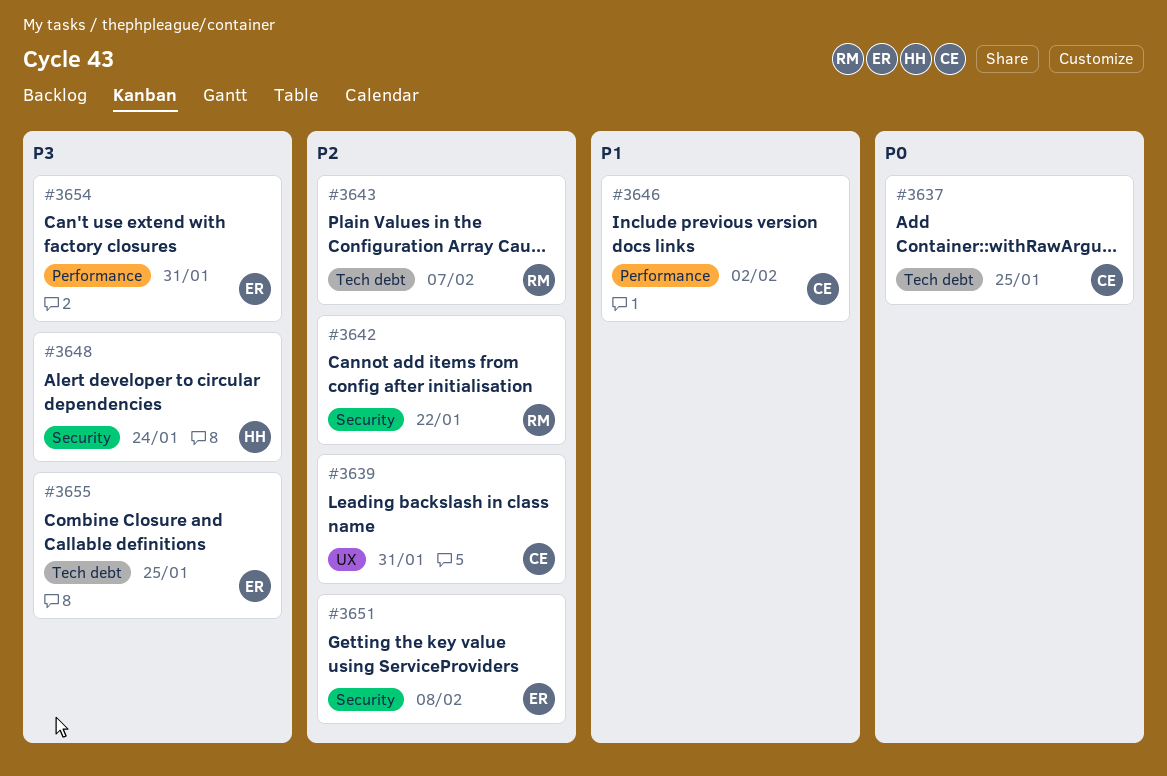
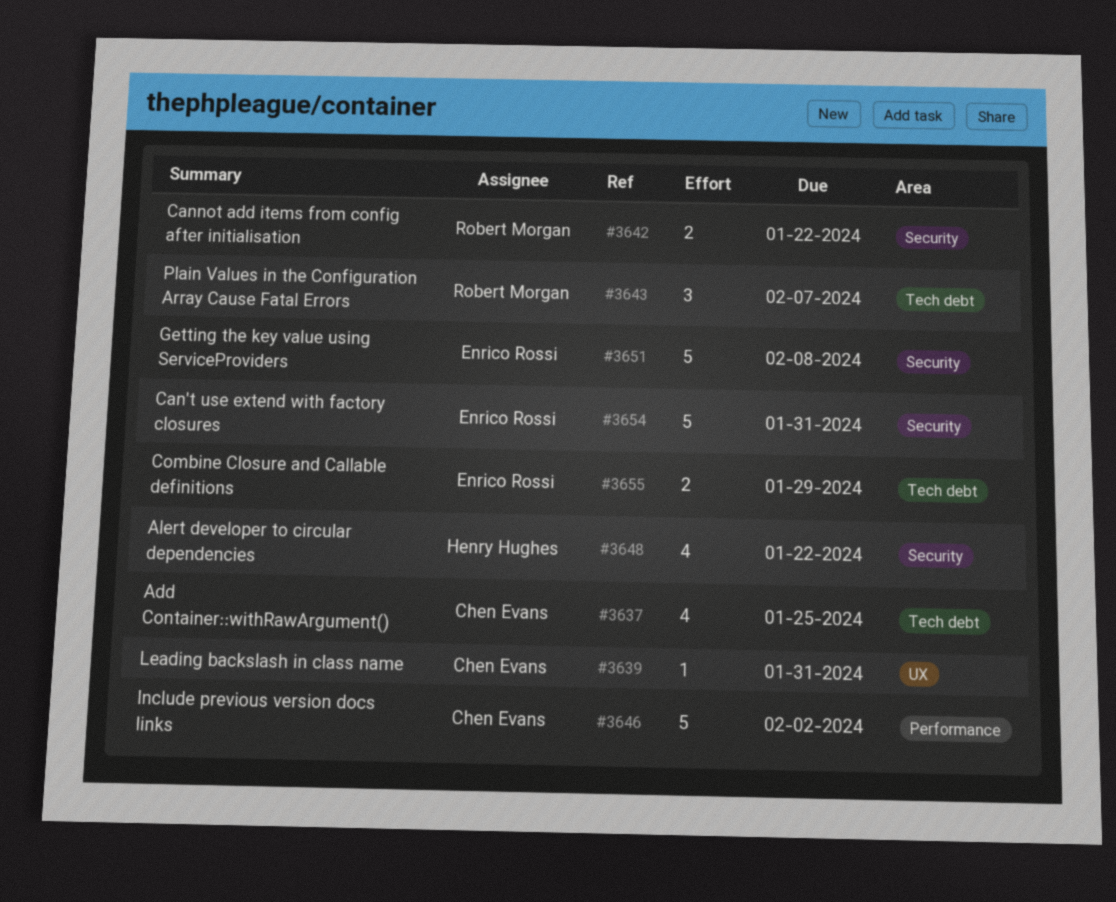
#3648, due: Jan 24 -> Jan 22
#3654, label: Performance -> Security
#3655, due: Jan 25 -> Jan 29

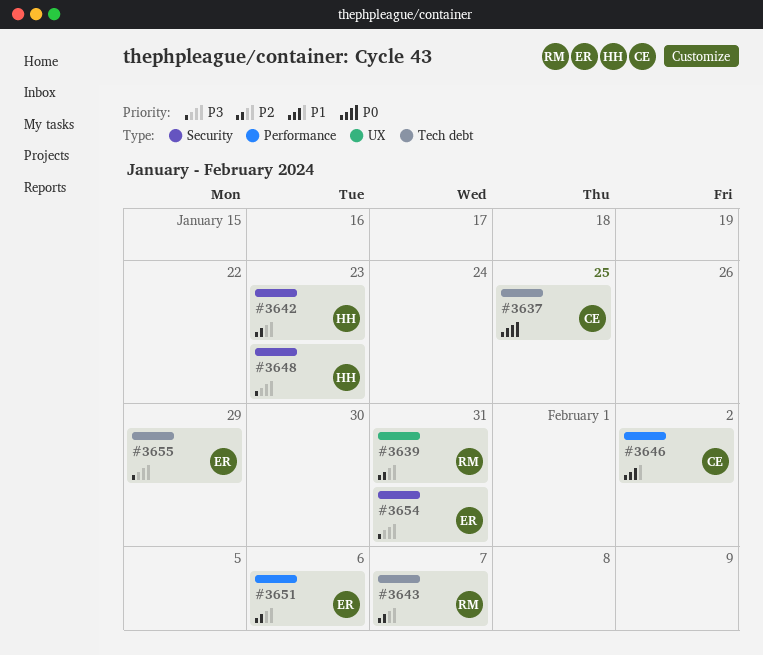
#3639, owner: Chen Evans -> Robert Morgan
#3642, owner: Robert Morgan -> Henry Hughes
#3642, due: Jan 22 -> Jan 23
#3648, due: Jan 22 -> Jan 23
#3651, label: Security -> Performance
#3651, due: Feb 8 -> Feb 6

